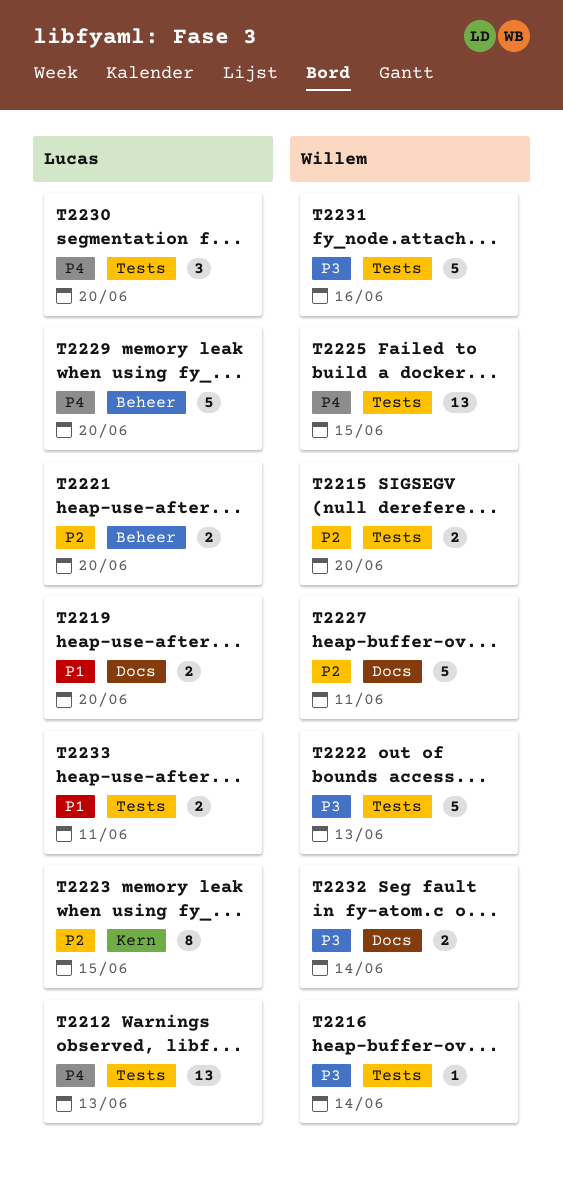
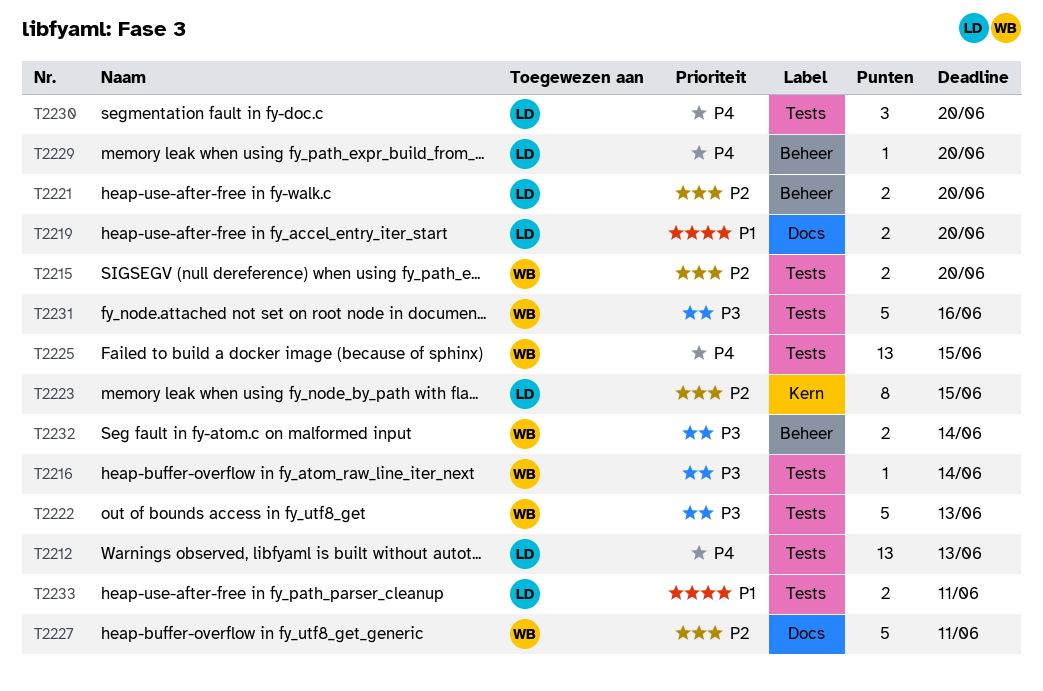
T2229, estimate: 5 -> 1
T2232, label: Docs -> Beheer

